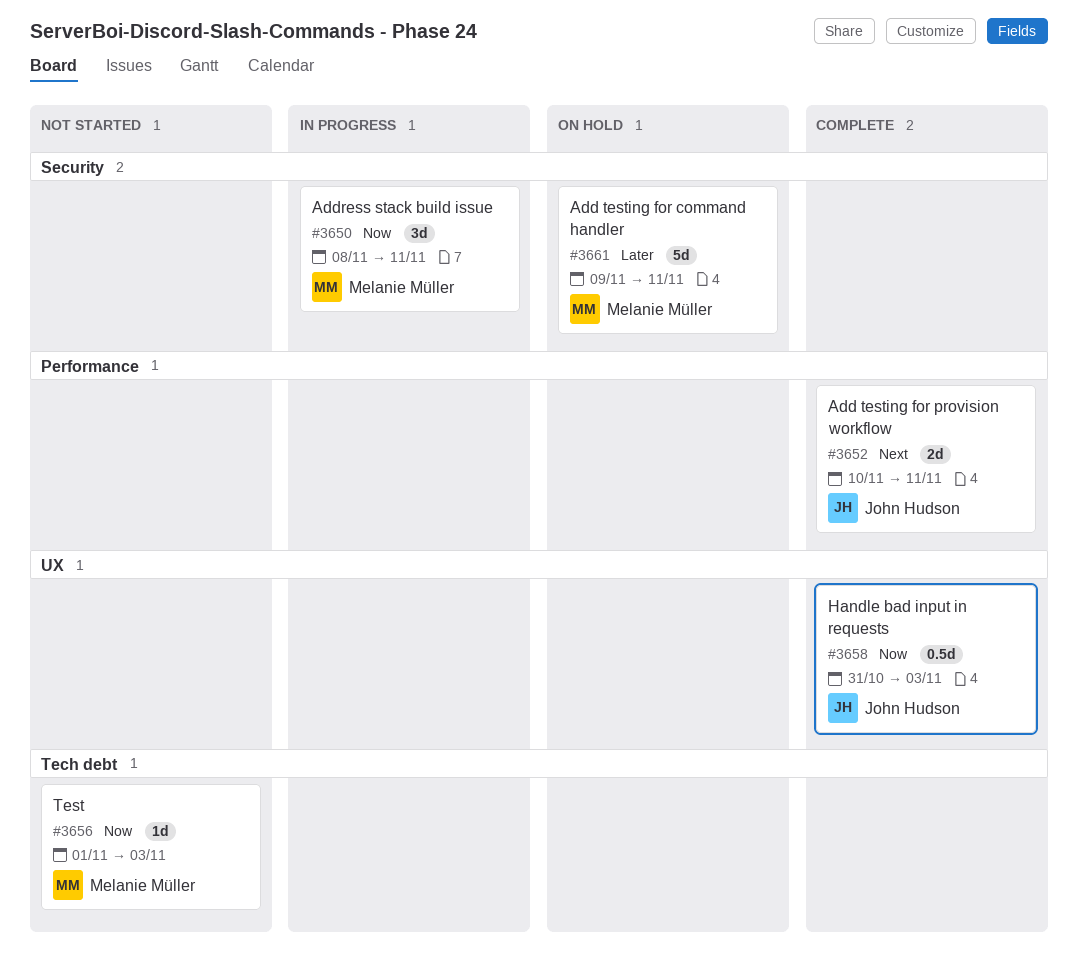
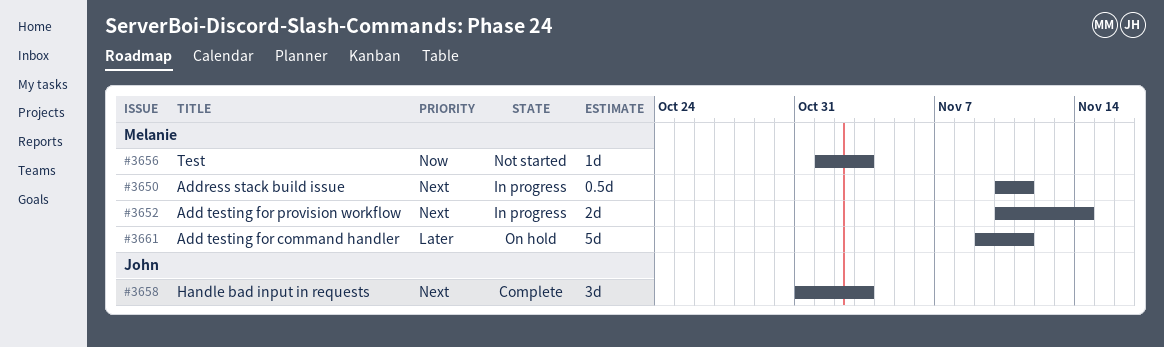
#3650, priority: Now -> Next
#3650, estimate: 3d -> 0.5d
#3650, start: Nov 8 -> Nov 10
#3652, status: Complete -> In progress
#3652, owner: John Hudson -> Melanie Müller
#3652, due: Nov 11 -> Nov 14
#3658, priority: Now -> Next
#3658, estimate: 0.5d -> 3d

